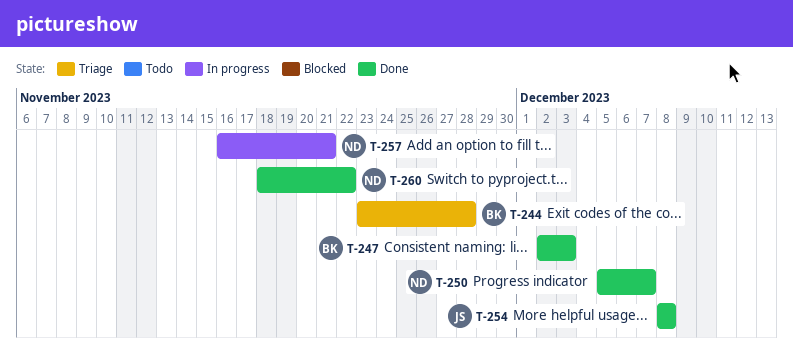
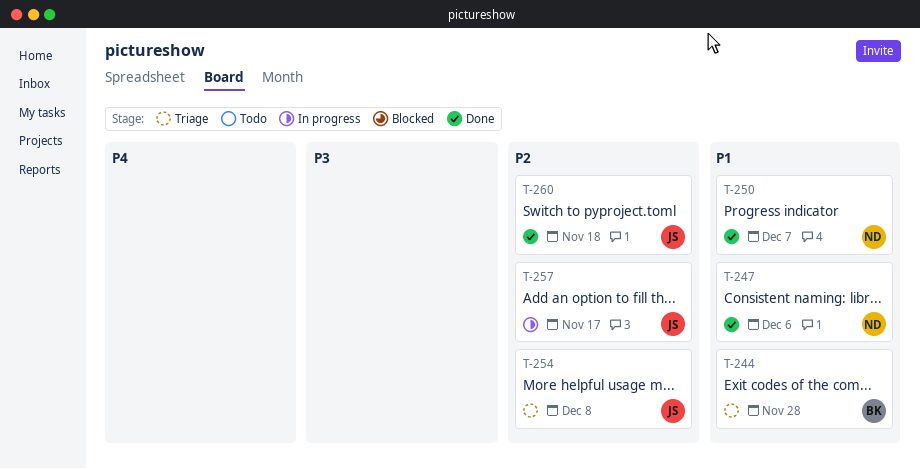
T-247, owner: BK -> ND
T-247, due: Dec 3 -> Dec 6
T-254, status: Done -> Triage
T-257, owner: ND -> JS
T-257, due: Nov 21 -> Nov 17
T-260, owner: ND -> JS
T-260, due: Nov 22 -> Nov 18

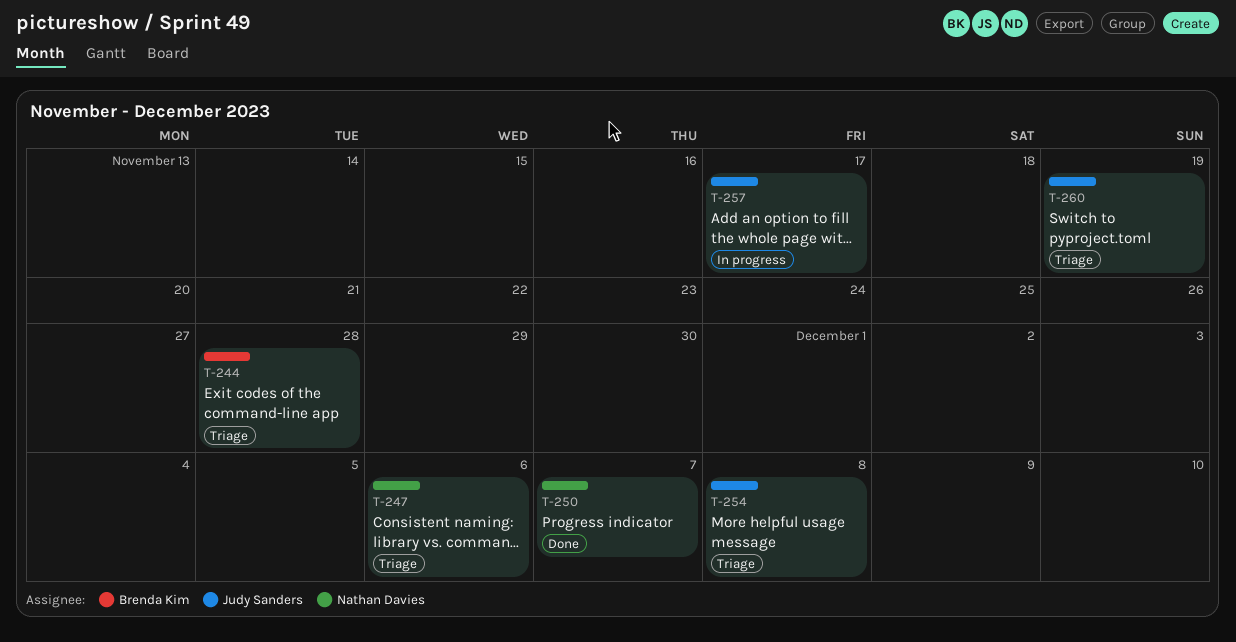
T-247, status: Done -> Triage
T-260, status: Done -> Triage
T-260, due: Nov 18 -> Nov 19

